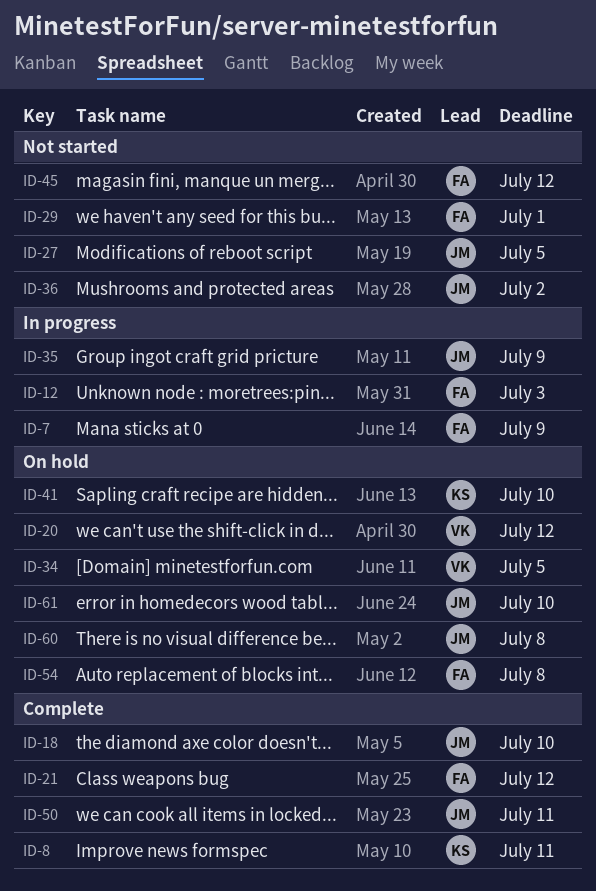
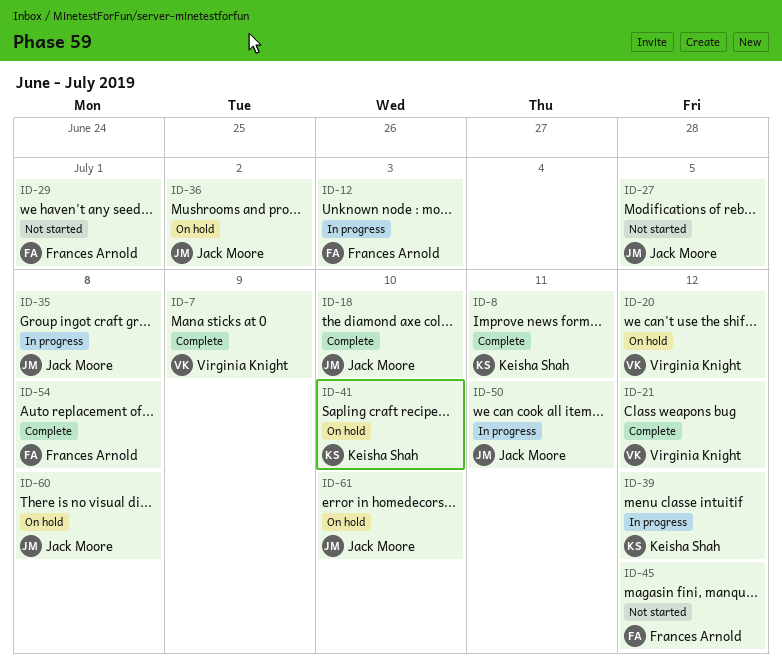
ID-7, status: In progress -> Complete
ID-7, owner: Frances Arnold -> Virginia Knight
ID-21, owner: Frances Arnold -> Virginia Knight
ID-34: present -> none
ID-35, due: Jul 9 -> Jul 8
ID-36, status: Not started -> On hold
ID-39: none -> present
ID-50, status: Complete -> In progress
ID-54, status: On hold -> Complete

